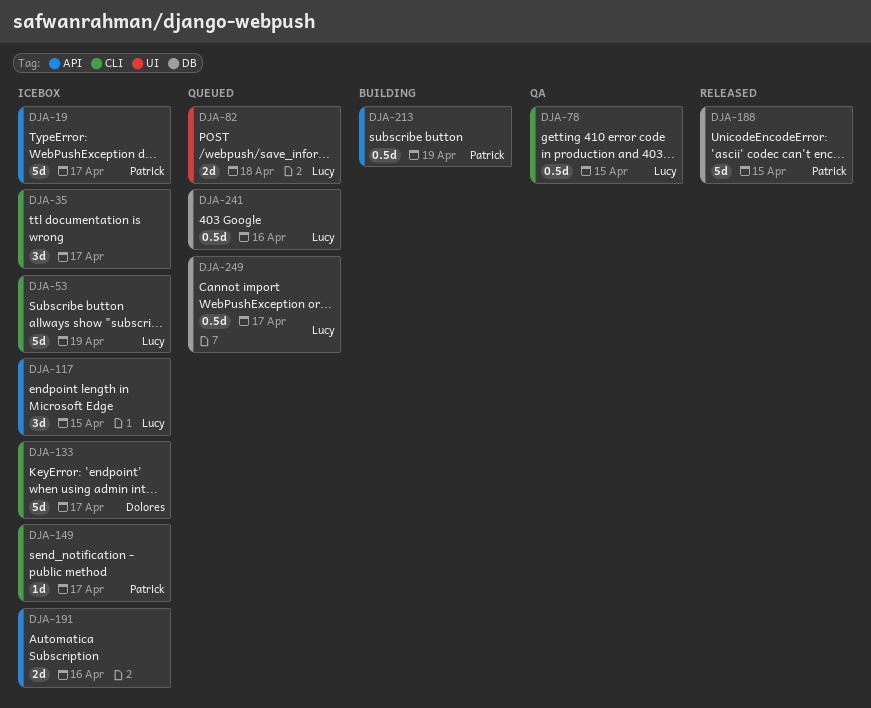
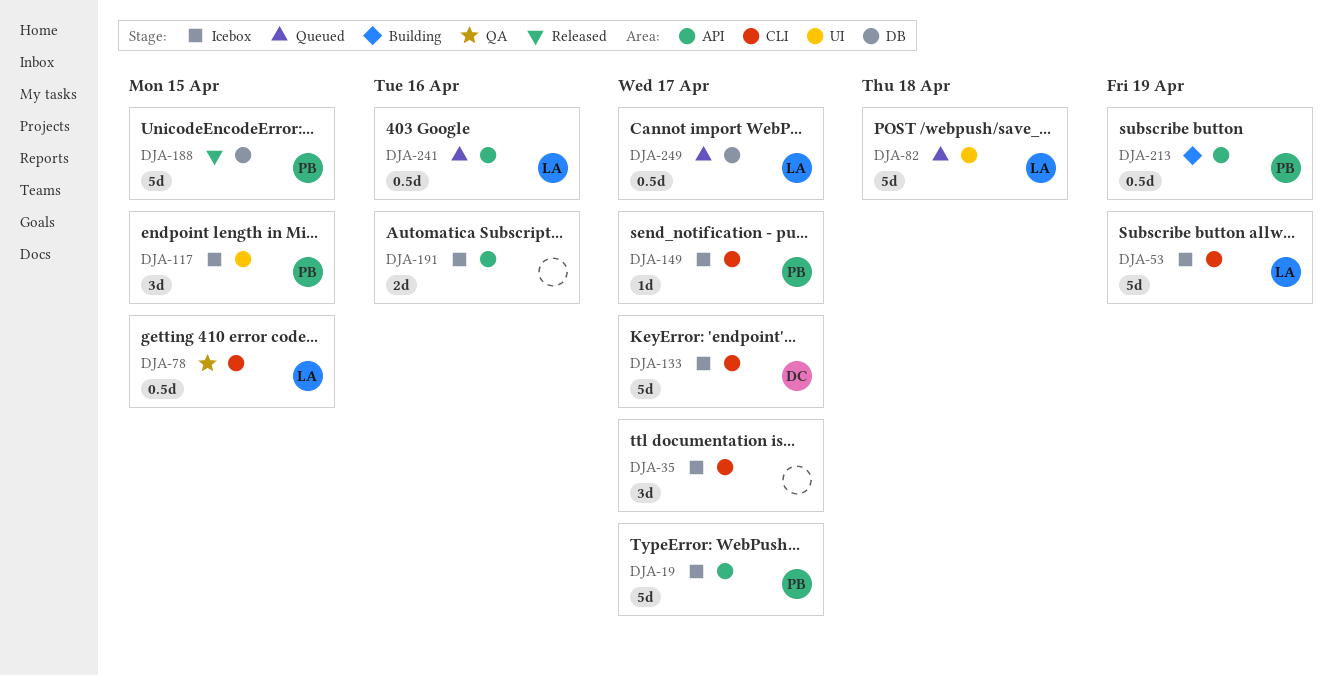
DJA-82, estimate: 2d -> 5d
DJA-117, owner: Lucy -> Patrick
DJA-117, label: API -> UI
DJA-241, label: DB -> API

